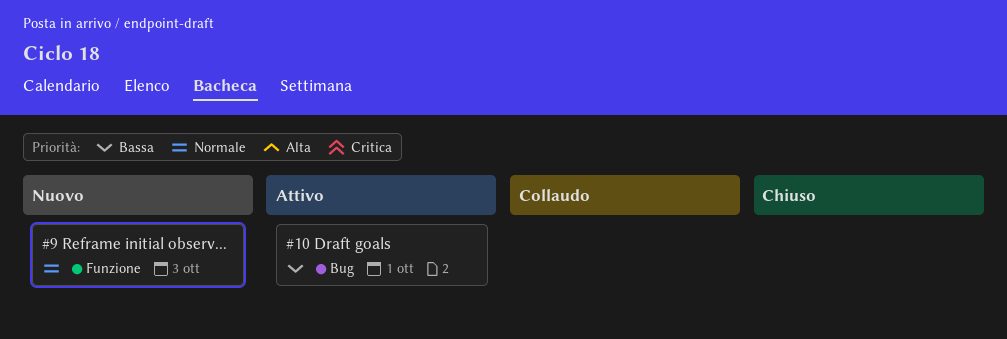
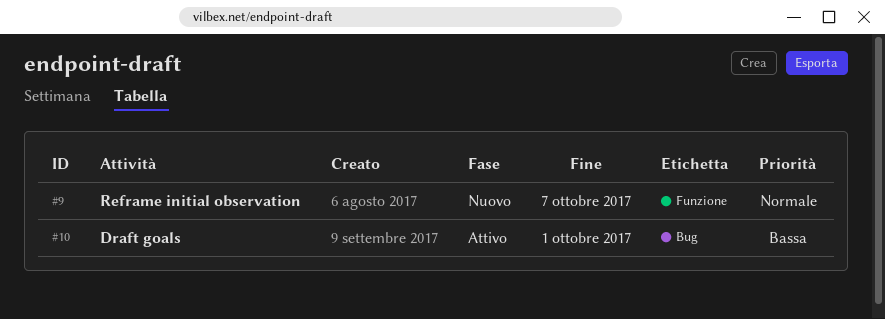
#9, due: Oct 3 -> Oct 7

